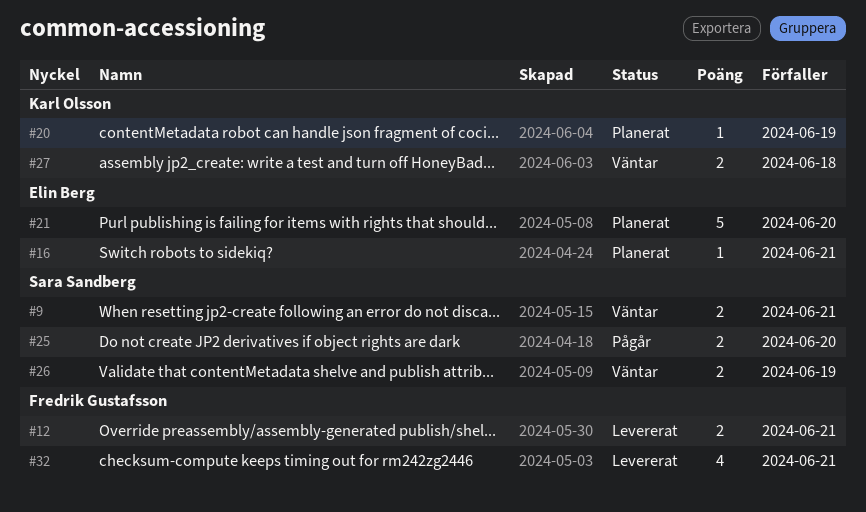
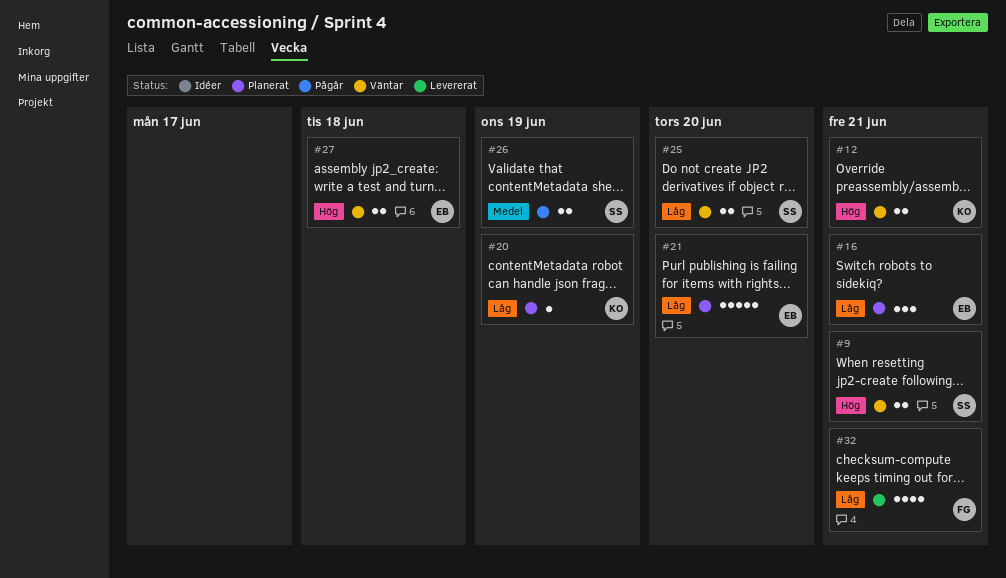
#12, status: Levererat -> Väntar
#12, owner: Fredrik Gustafsson -> Karl Olsson
#16, estimate: 1 -> 3
#25, status: Pågår -> Väntar
#26, status: Väntar -> Pågår
#27, owner: Karl Olsson -> Elin Berg

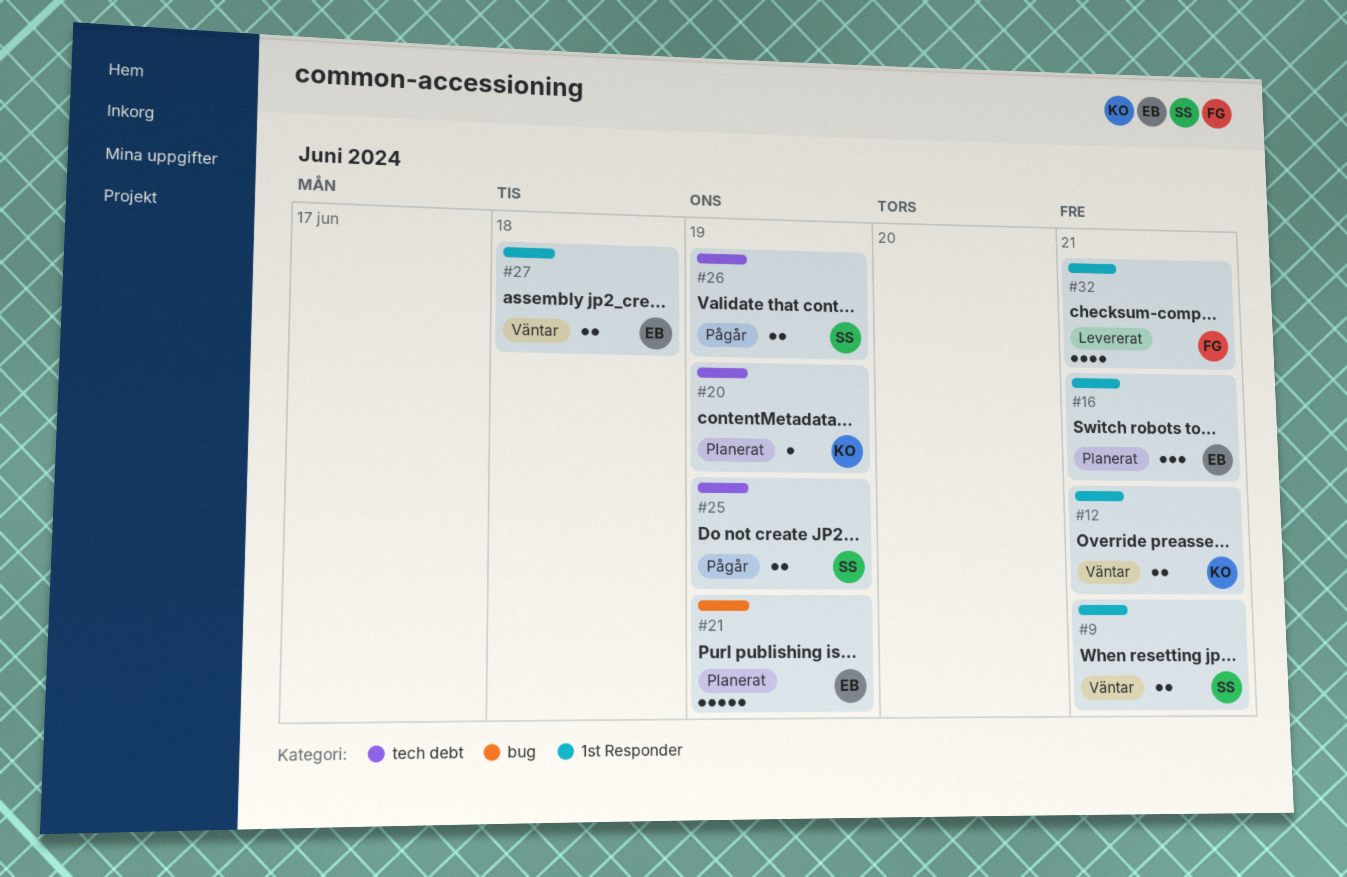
#21, due: Jun 20 -> Jun 19
#25, status: Väntar -> Pågår
#25, due: Jun 20 -> Jun 19

